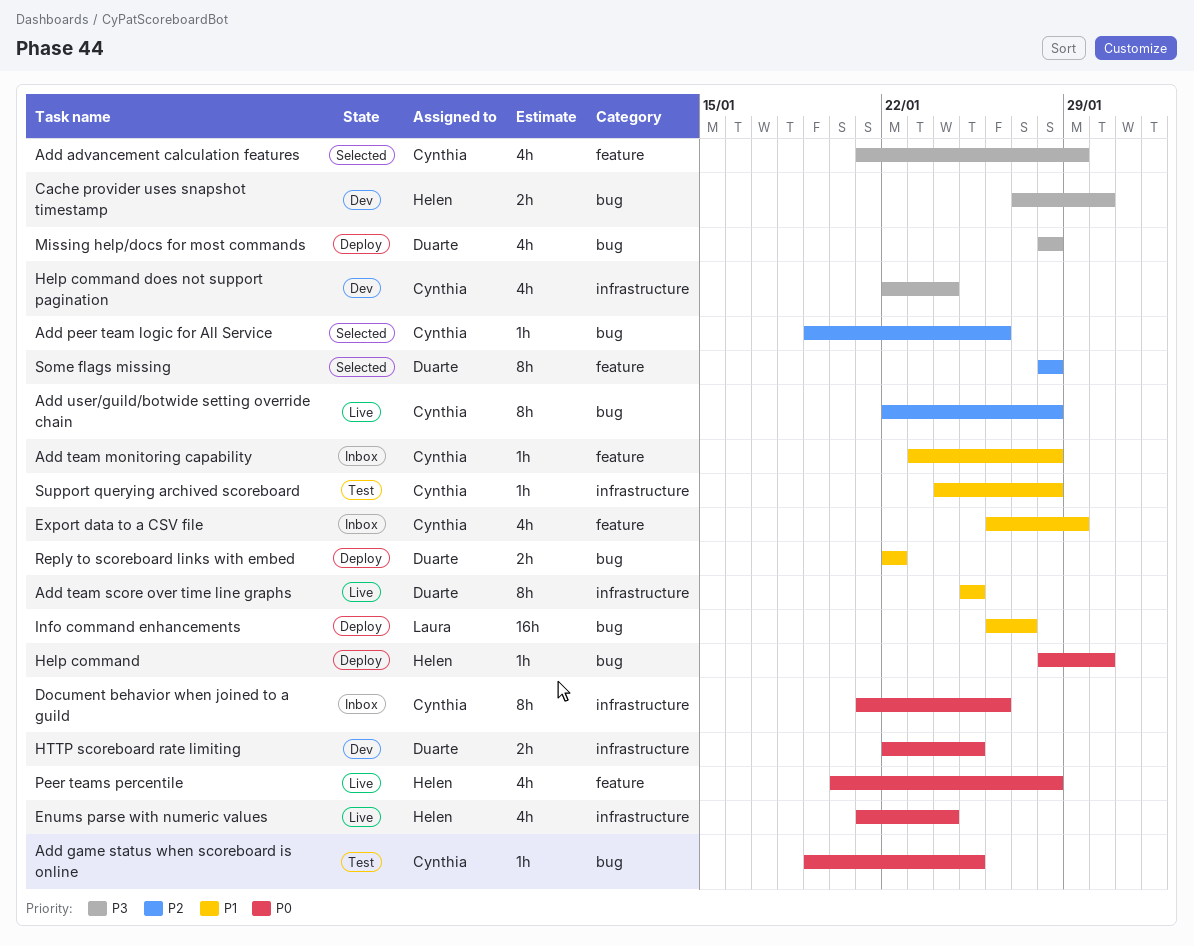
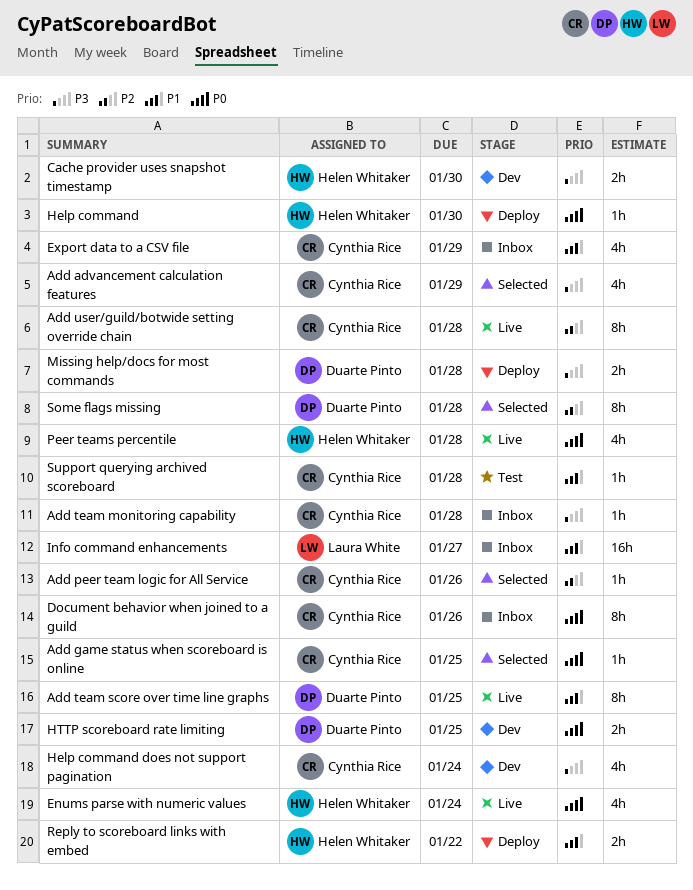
Add game status when scoreboard is online, status: Test -> Selected
Add team monitoring capability, priority: P1 -> P3
Info command enhancements, status: Deploy -> Inbox
Missing help/docs for most commands, estimate: 4h -> 2h
Reply to scoreboard links with embed, owner: Duarte Pinto -> Helen Whitaker

